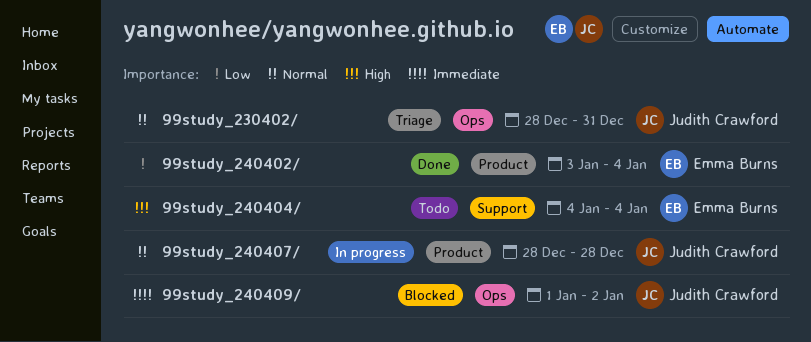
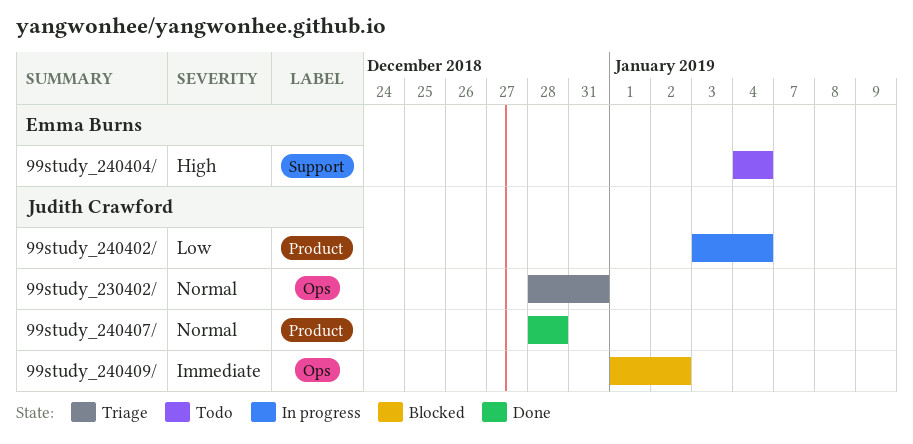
99study_240402/, status: Done -> In progress
99study_240402/, owner: Emma Burns -> Judith Crawford
99study_240407/, status: In progress -> Done

